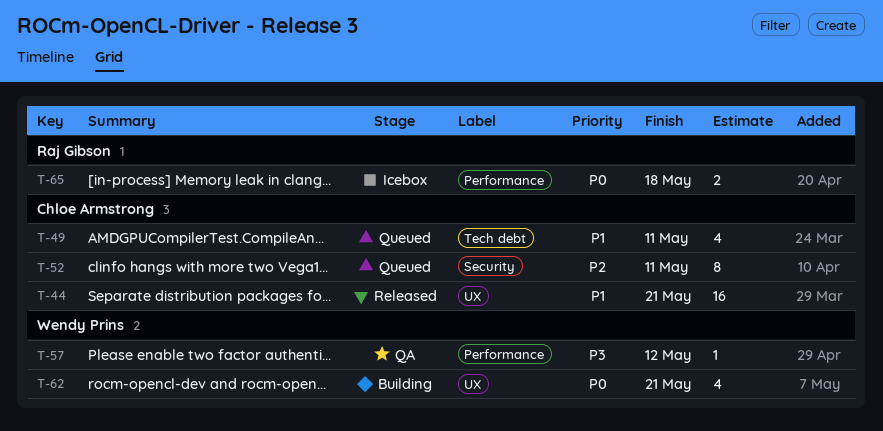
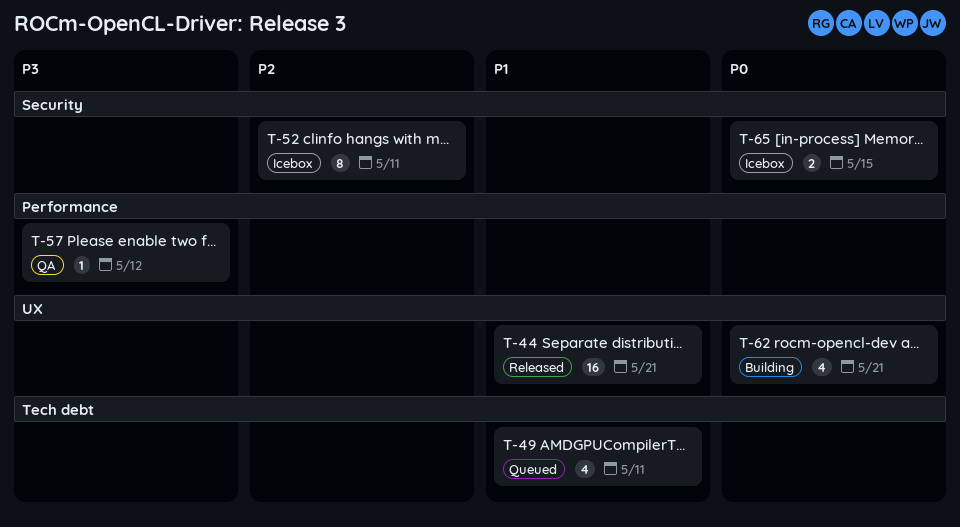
T-52, status: Queued -> Icebox
T-65, label: Performance -> Security
T-65, due: May 18 -> May 15

